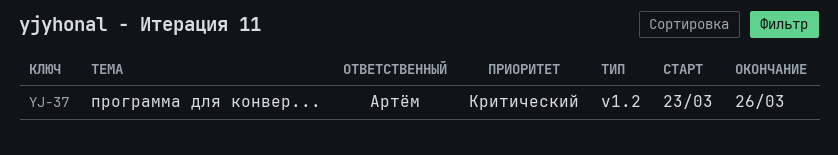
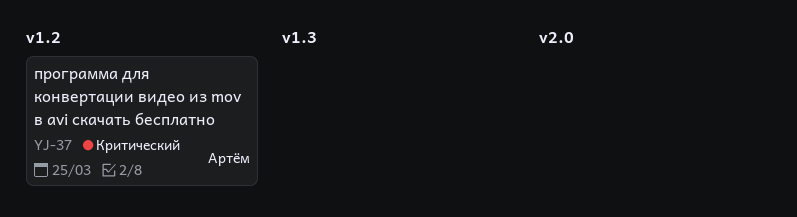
YJ-37, due: Mar 26 -> Mar 25

